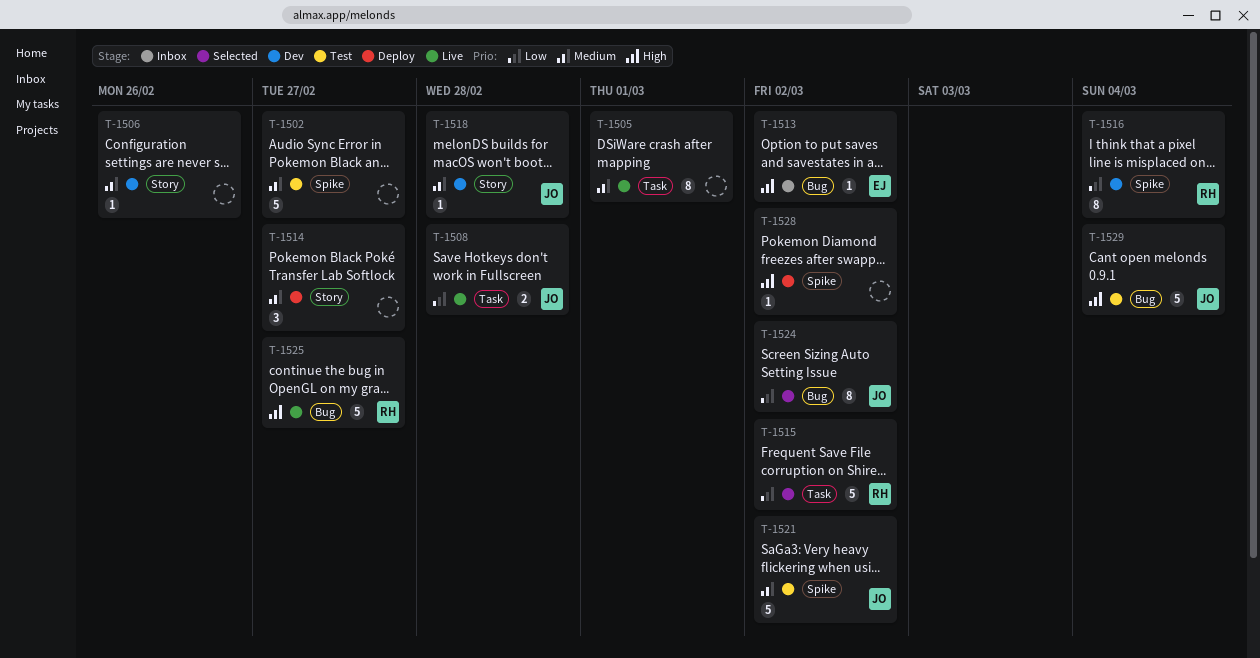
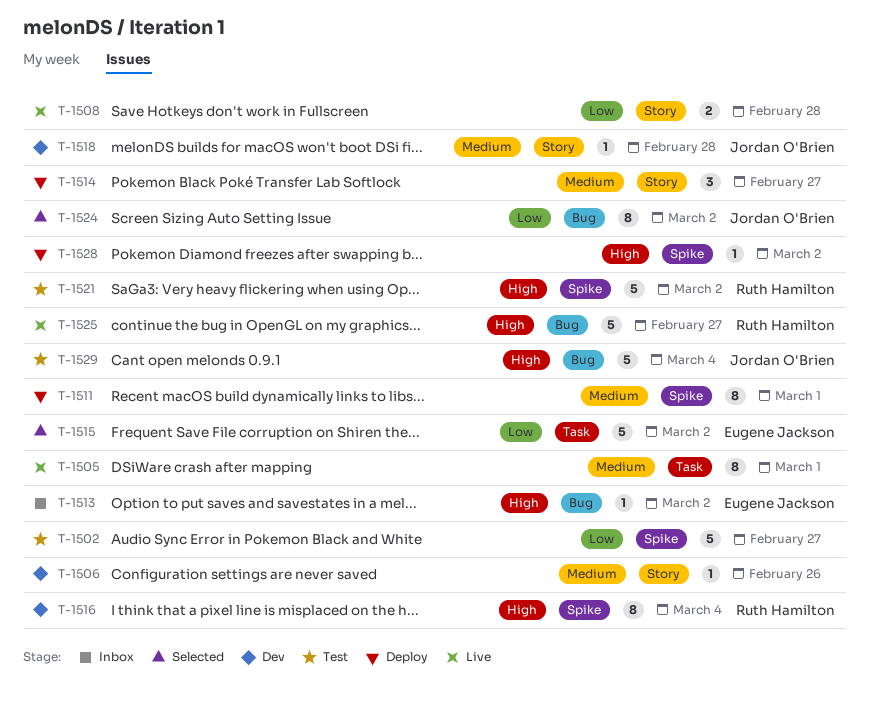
T-1502, priority: Medium -> Low
T-1508, owner: Jordan O'Brien -> none
T-1508, label: Task -> Story
T-1511: none -> present
T-1515, owner: Ruth Hamilton -> Eugene Jackson
T-1516, priority: Low -> High
T-1521, owner: Jordan O'Brien -> Ruth Hamilton
T-1521, priority: Medium -> High

